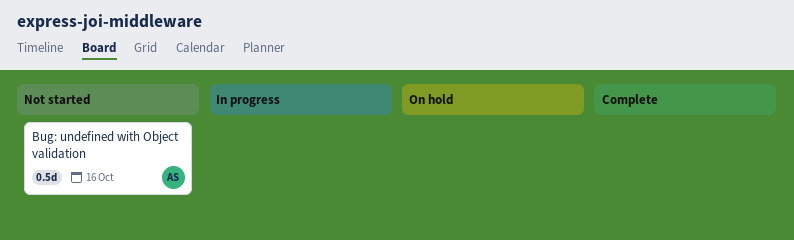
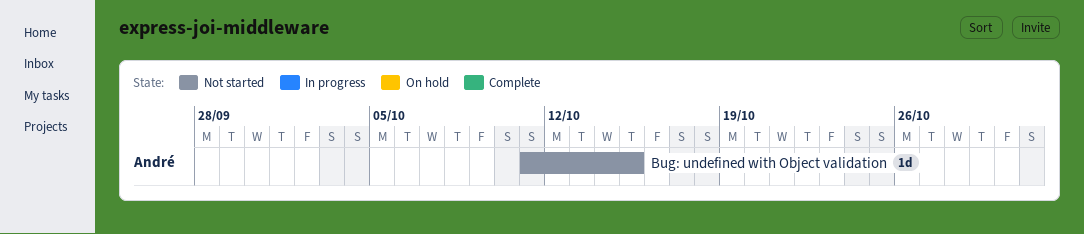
Bug: undefined with Object validation, estimate: 0.5d -> 1d
Bug: undefined with Object validation, due: Oct 16 -> Oct 15

